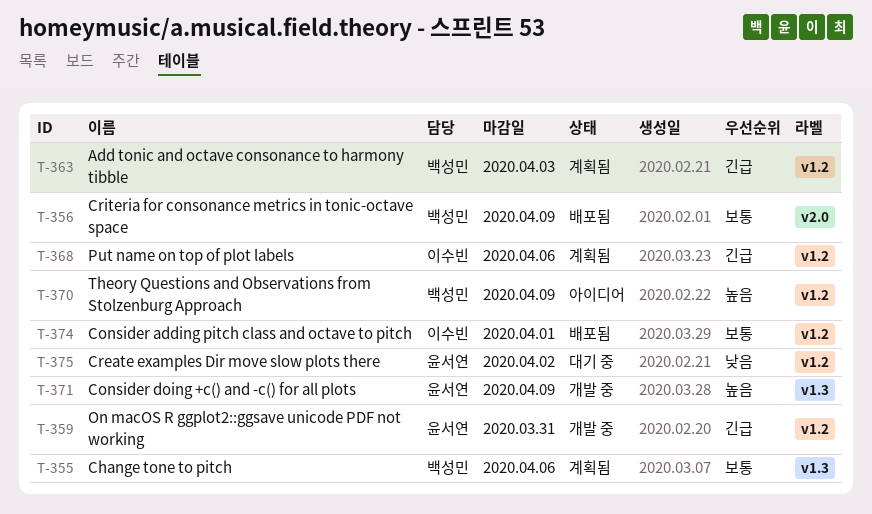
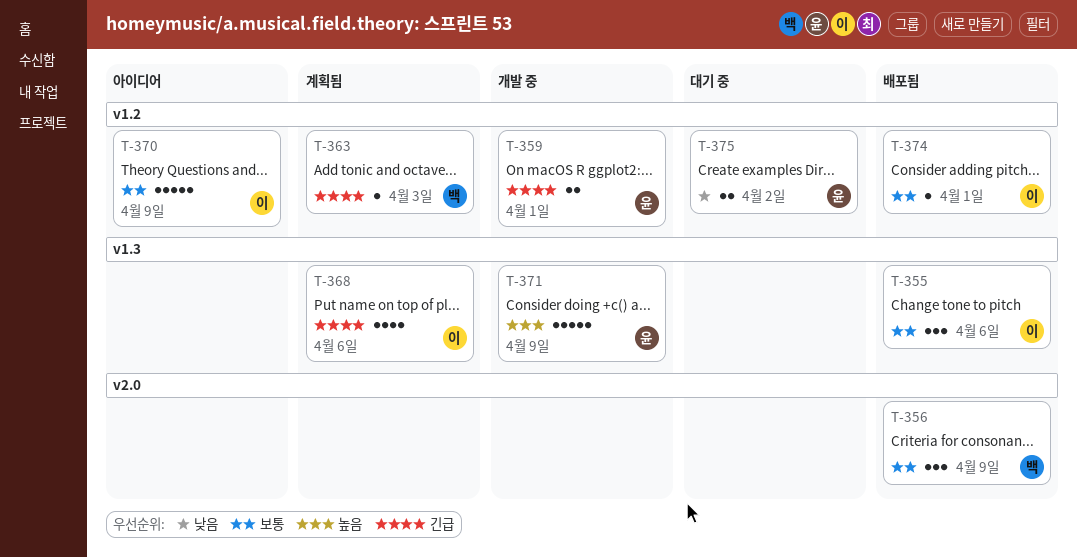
T-355, status: 계획됨 -> 배포됨
T-355, owner: 백성민 -> 이수빈
T-359, due: Mar 31 -> Apr 1
T-368, label: v1.2 -> v1.3
T-370, owner: 백성민 -> 이수빈
T-370, priority: 높음 -> 보통

